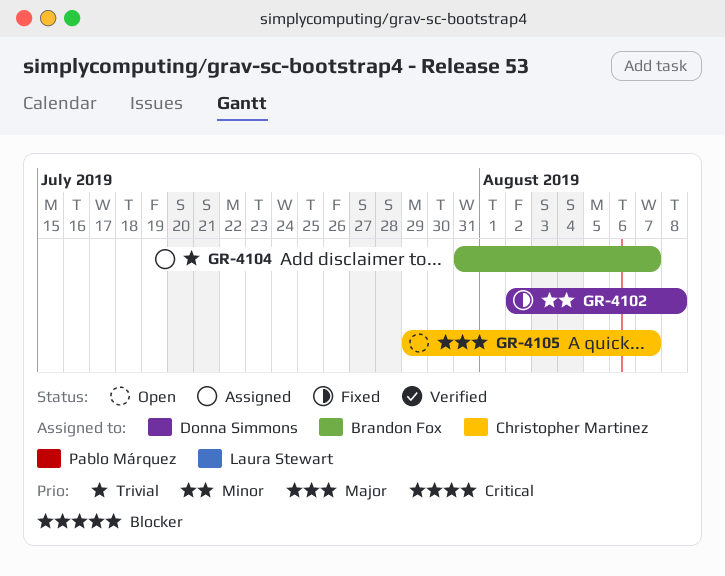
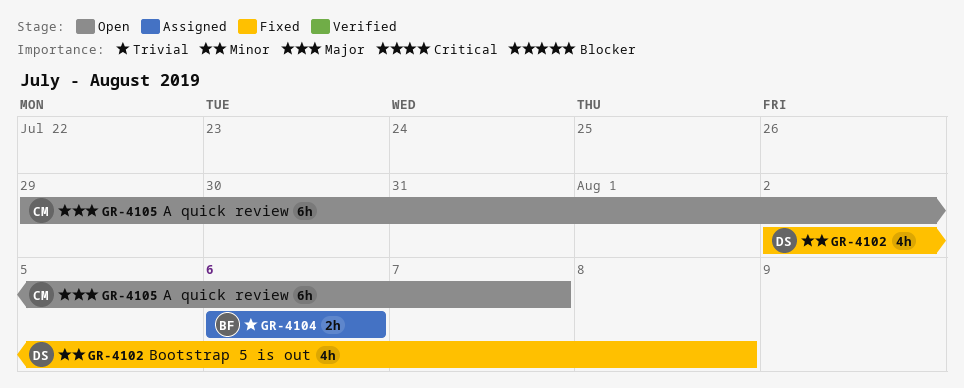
GR-4104, start: Jul 31 -> Aug 6
GR-4104, due: Aug 7 -> Aug 6

